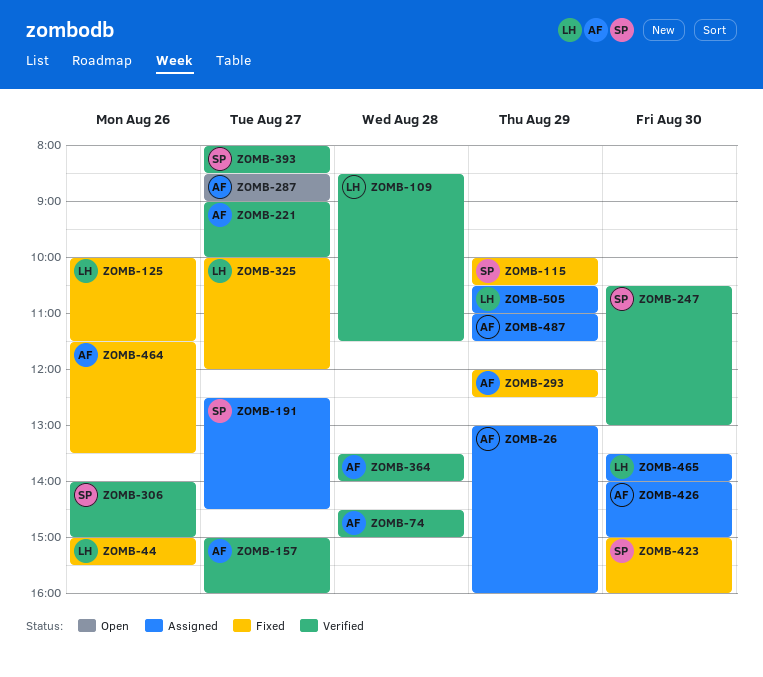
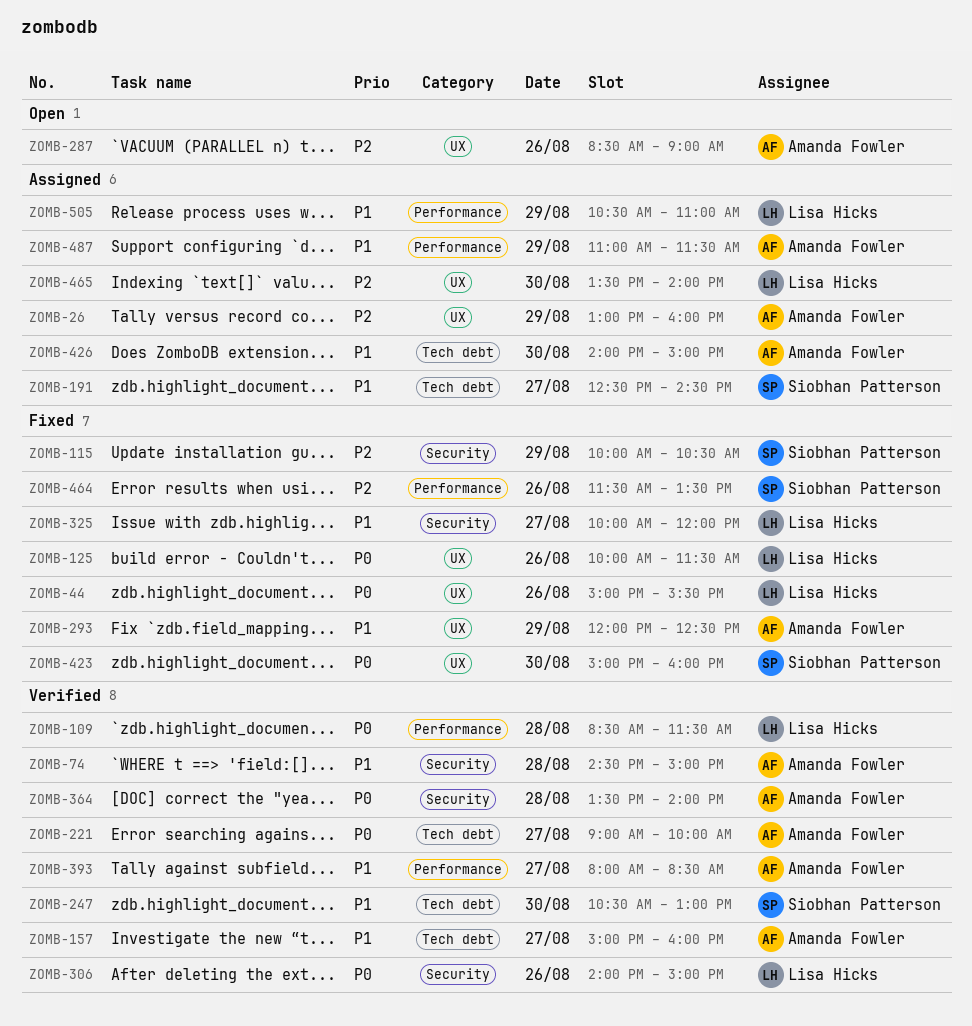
ZOMB-287, day: Aug 27 -> Aug 26
ZOMB-306, owner: Siobhan Patterson -> Lisa Hicks
ZOMB-393, owner: Siobhan Patterson -> Amanda Fowler
ZOMB-464, owner: Amanda Fowler -> Siobhan Patterson

